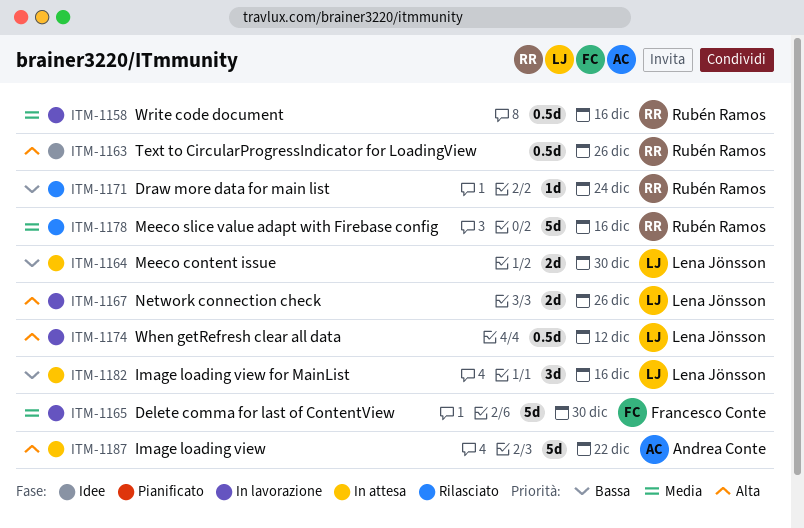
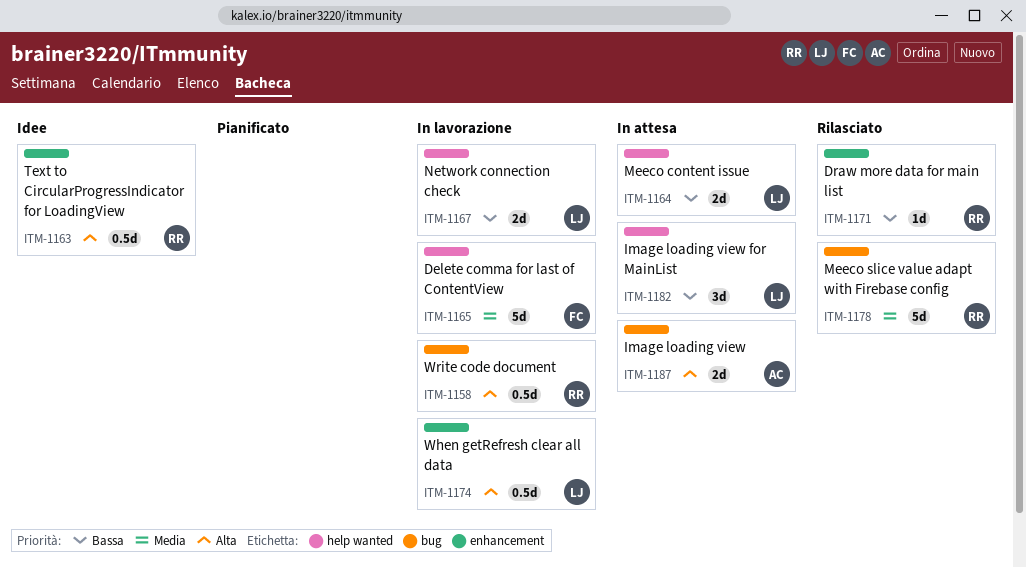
ITM-1158, priority: Media -> Alta
ITM-1167, priority: Alta -> Bassa
ITM-1187, estimate: 5d -> 2d

